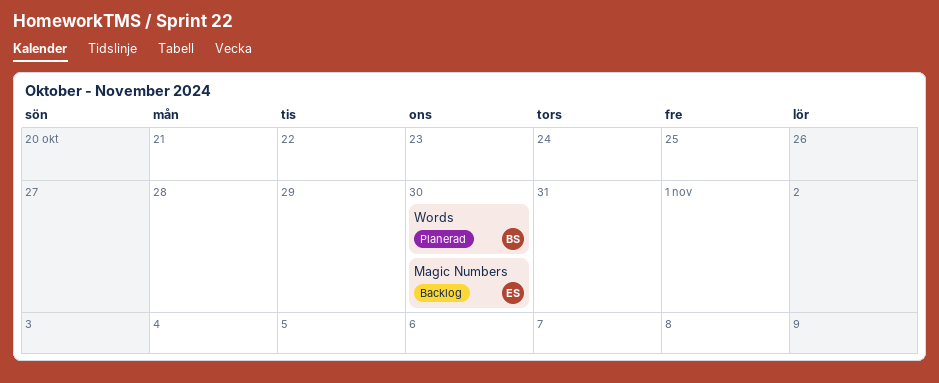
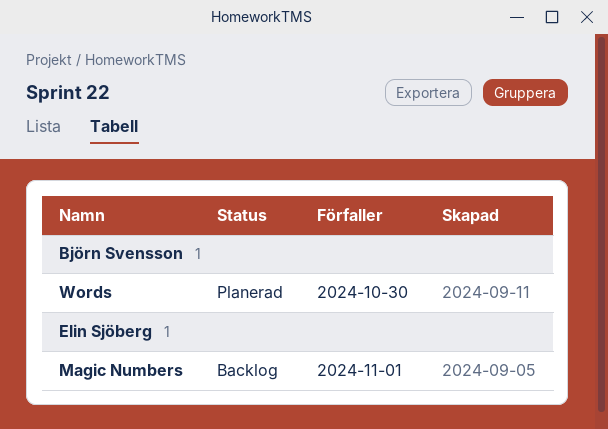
Magic Numbers, due: Oct 30 -> Nov 1

